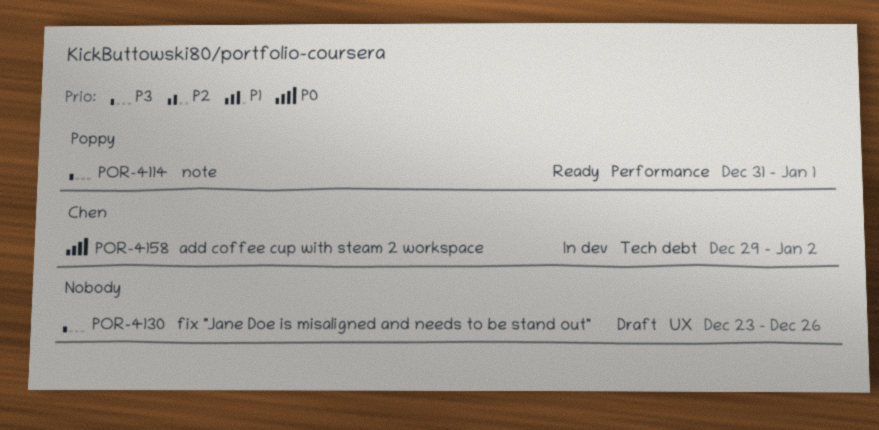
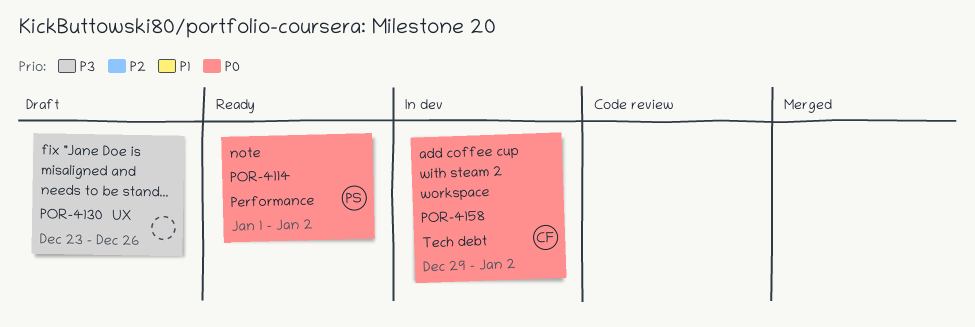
POR-4114, priority: P3 -> P0
POR-4114, start: Dec 31 -> Jan 1
POR-4114, due: Jan 1 -> Jan 2

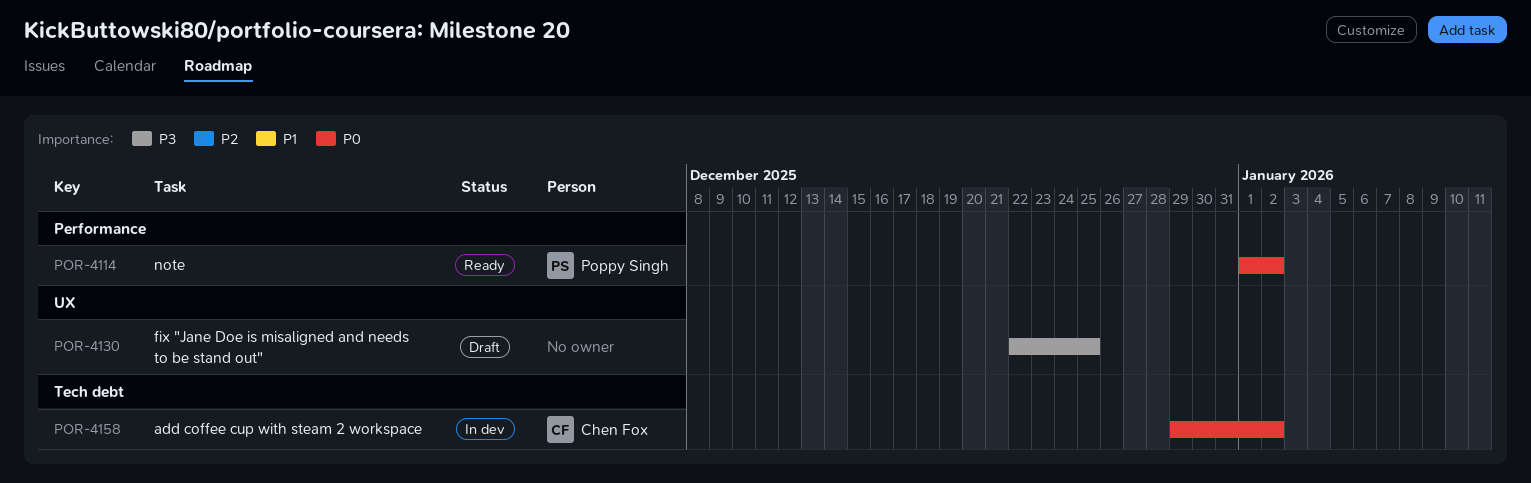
POR-4130, start: Dec 23 -> Dec 22
POR-4130, due: Dec 26 -> Dec 25

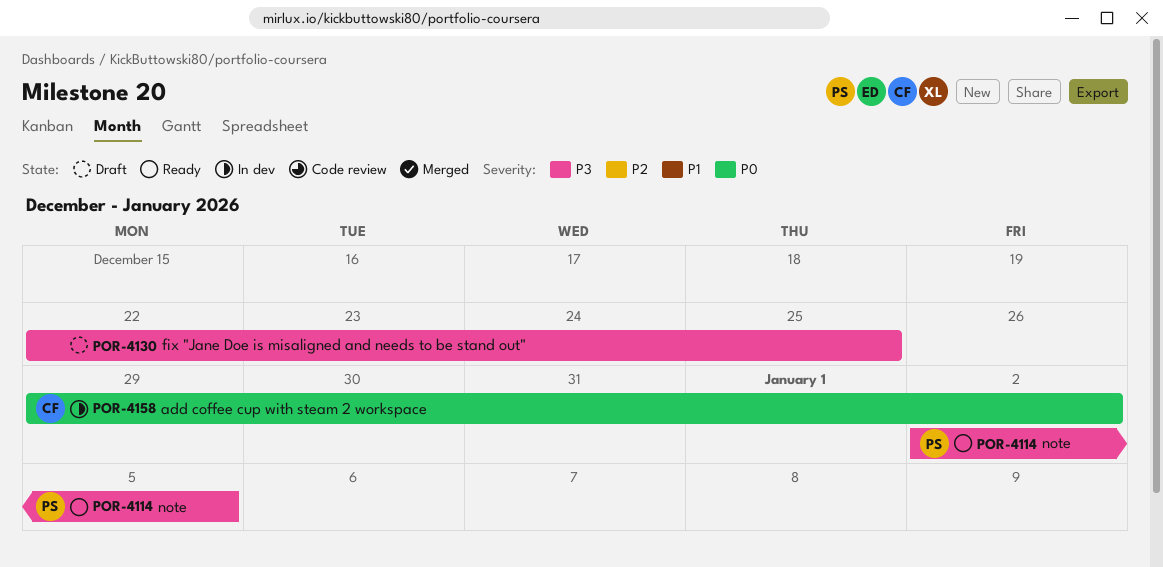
POR-4114, priority: P0 -> P3
POR-4114, start: Jan 1 -> Jan 2
POR-4114, due: Jan 2 -> Jan 5

